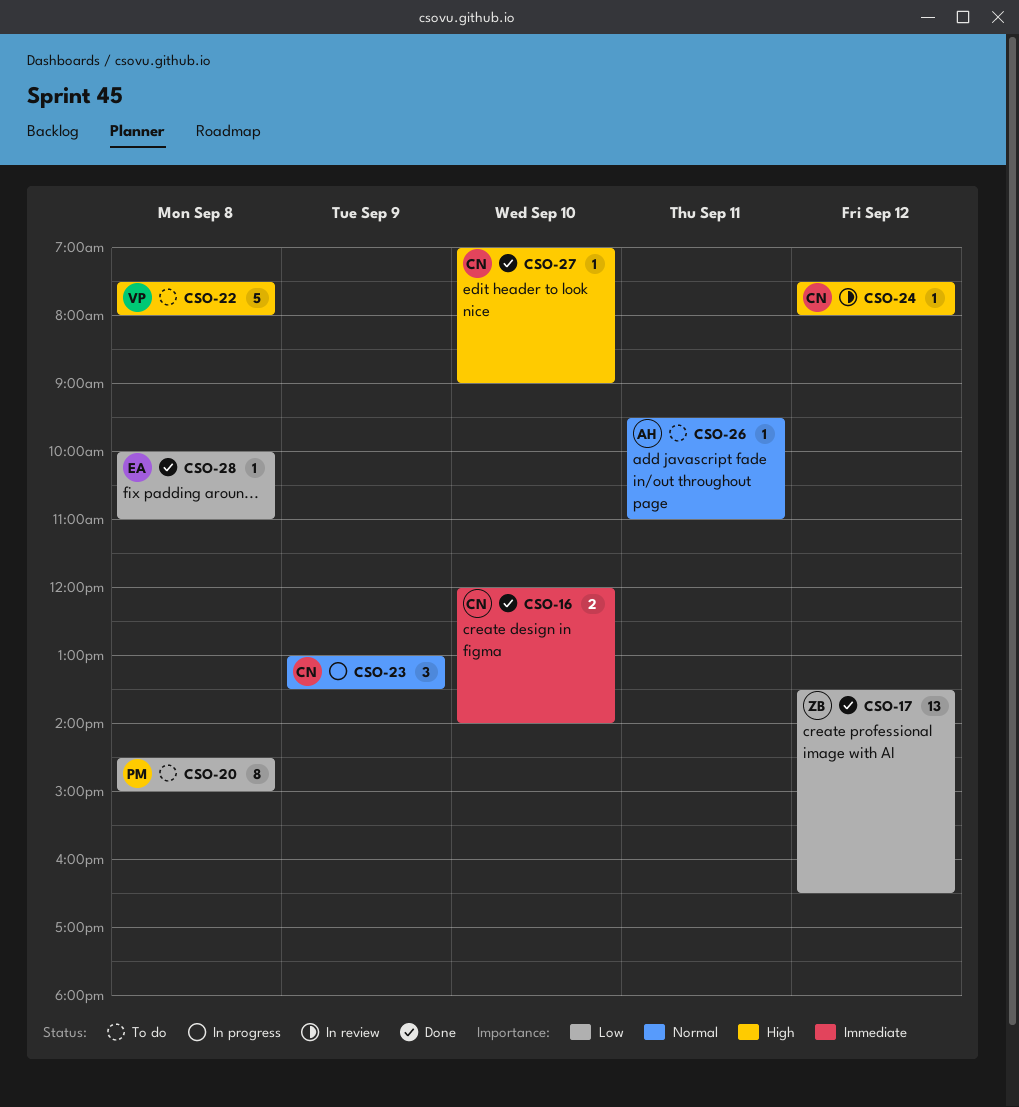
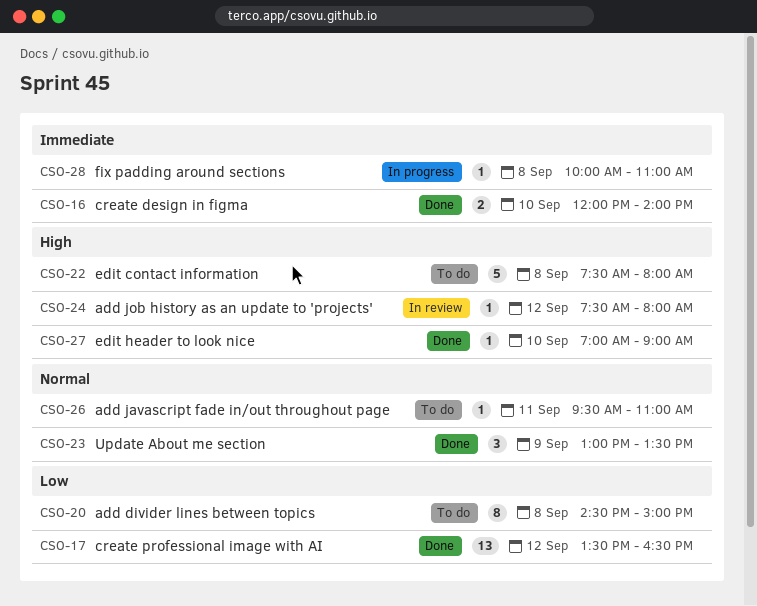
CSO-23, status: In progress -> Done
CSO-28, status: Done -> In progress
CSO-28, priority: Low -> Immediate

